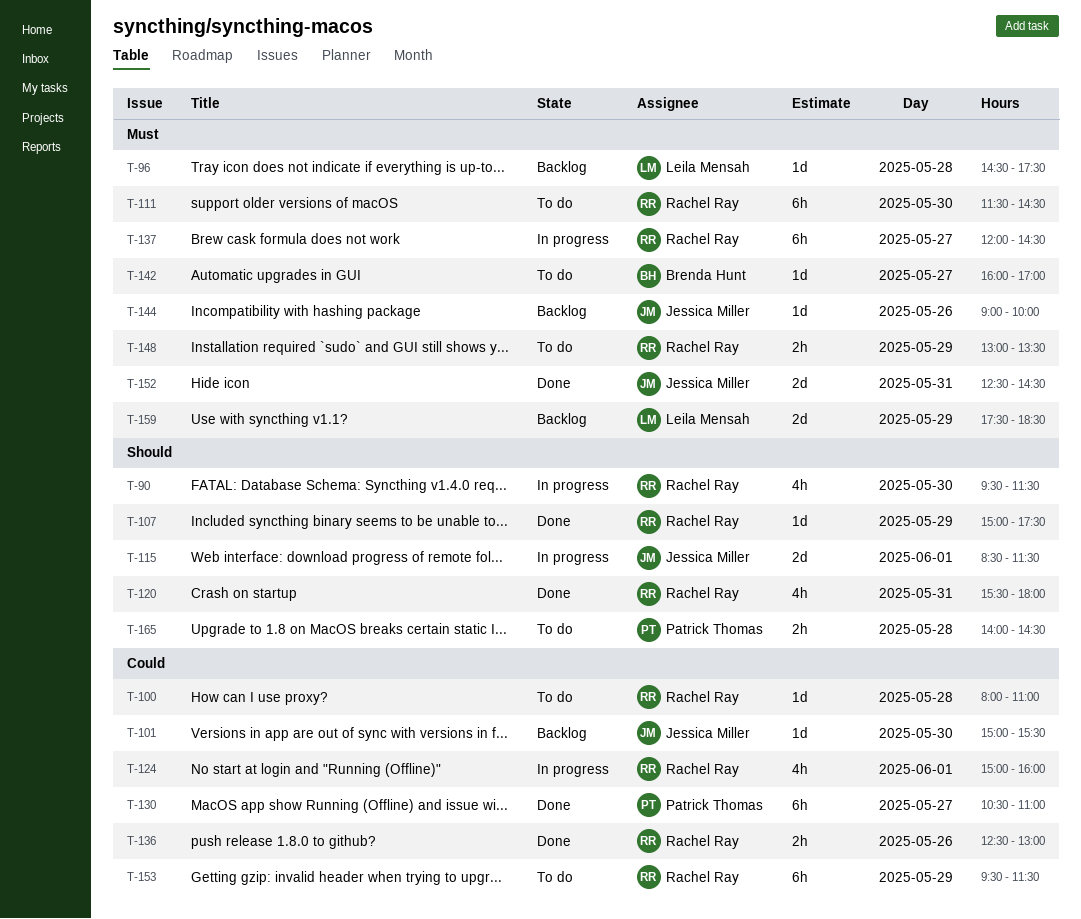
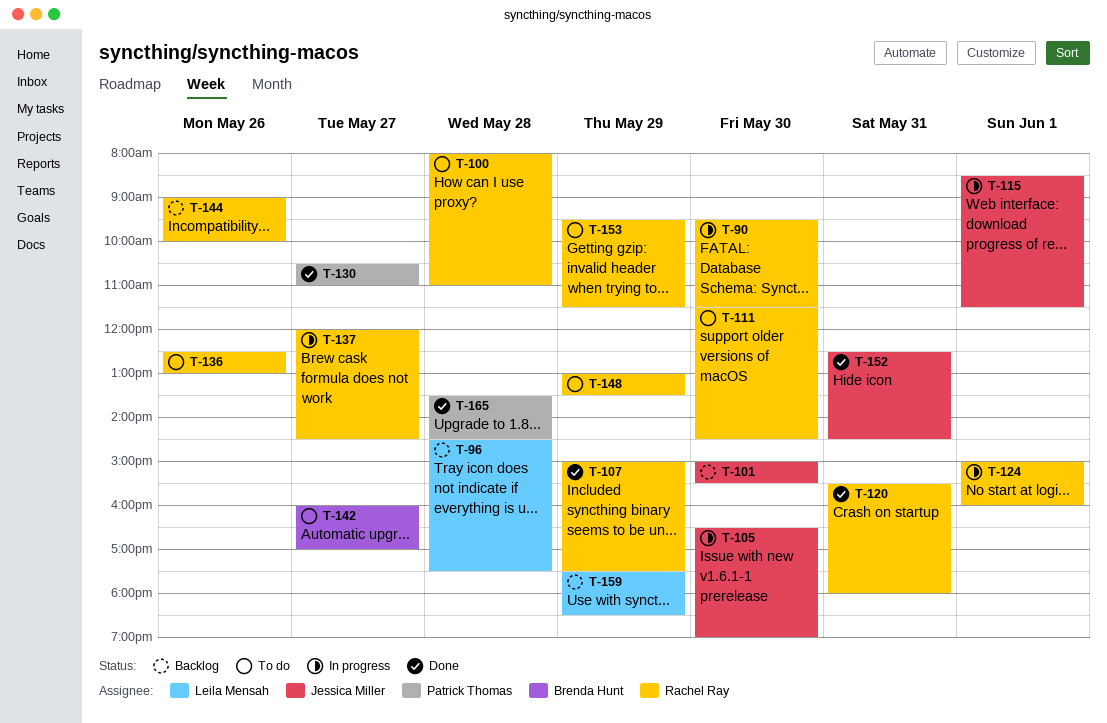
T-105: none -> present
T-136, status: Done -> To do
T-144, owner: Jessica Miller -> Rachel Ray
T-165, status: To do -> Done
T-165, begins: 14:00 -> 13:30

